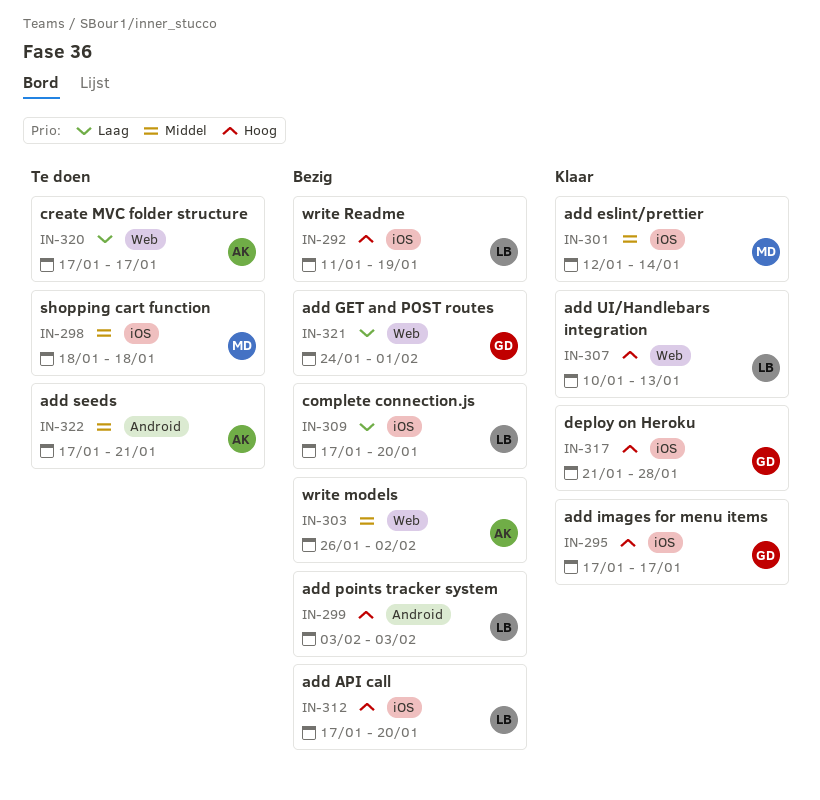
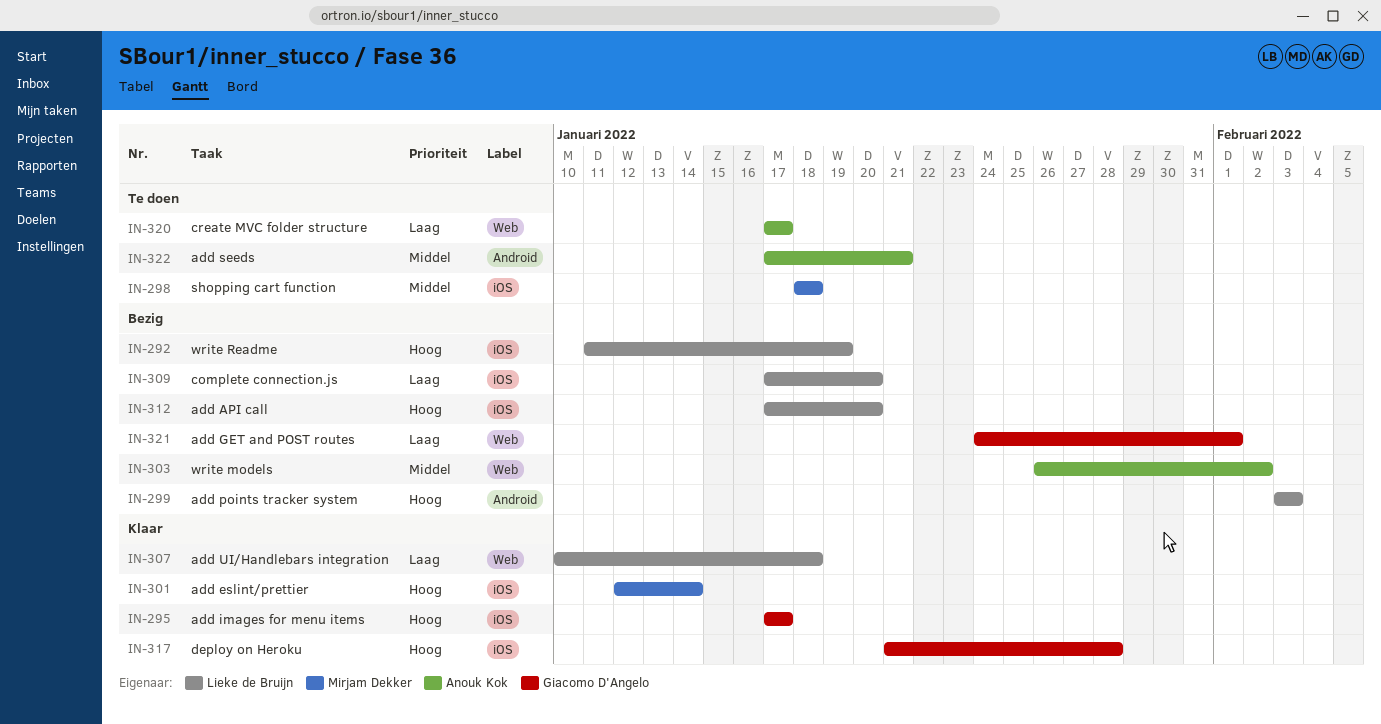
IN-301, priority: Middel -> Hoog
IN-307, priority: Hoog -> Laag
IN-307, due: Jan 13 -> Jan 18

